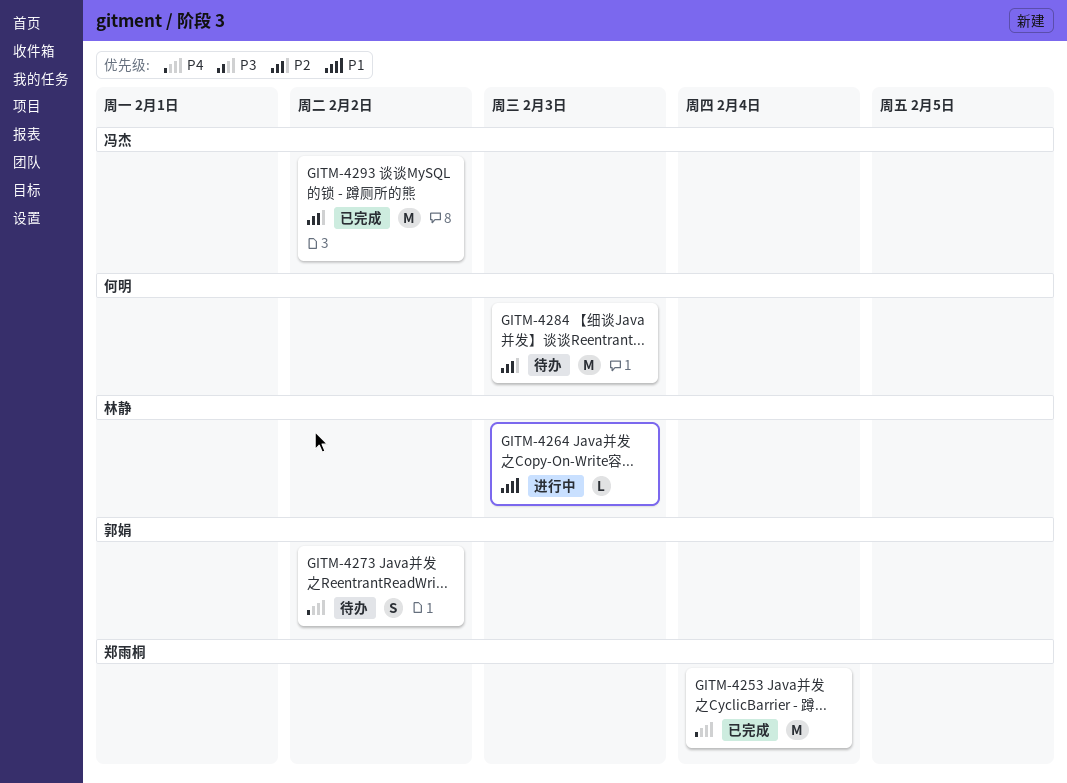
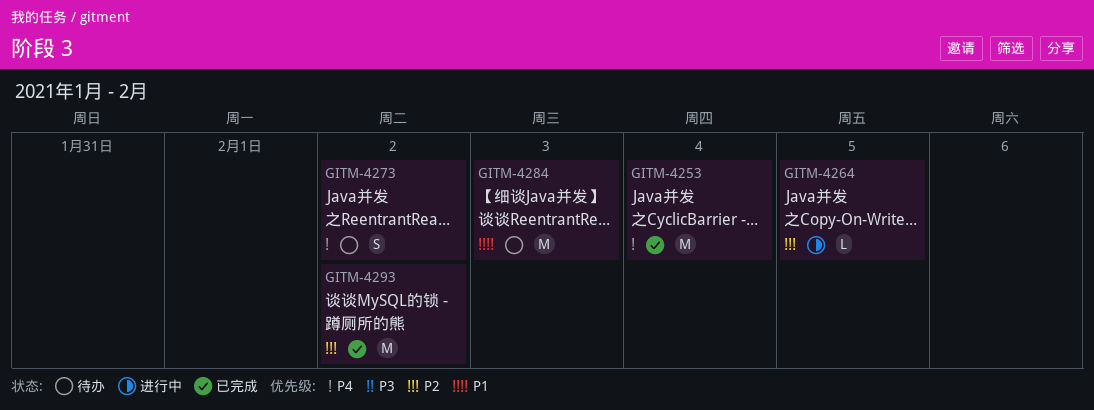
GITM-4264, priority: P1 -> P2
GITM-4264, due: Feb 3 -> Feb 5
GITM-4284, priority: P2 -> P1

